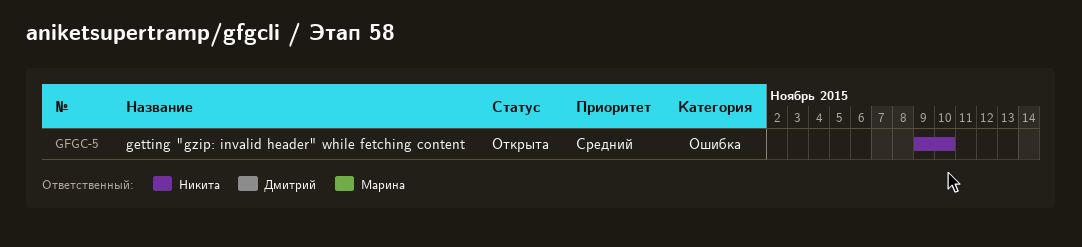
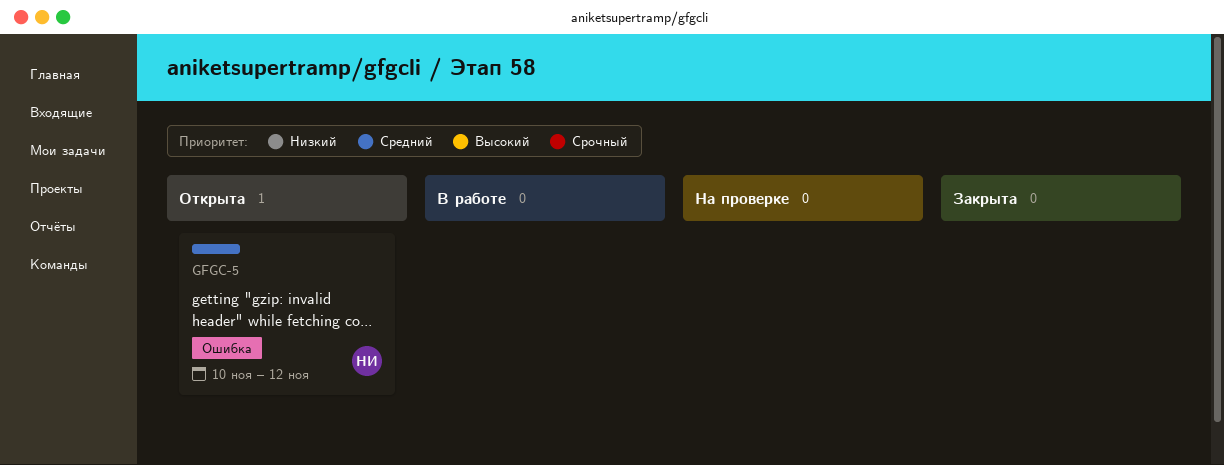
GFGC-5, start: Nov 9 -> Nov 10
GFGC-5, due: Nov 10 -> Nov 12

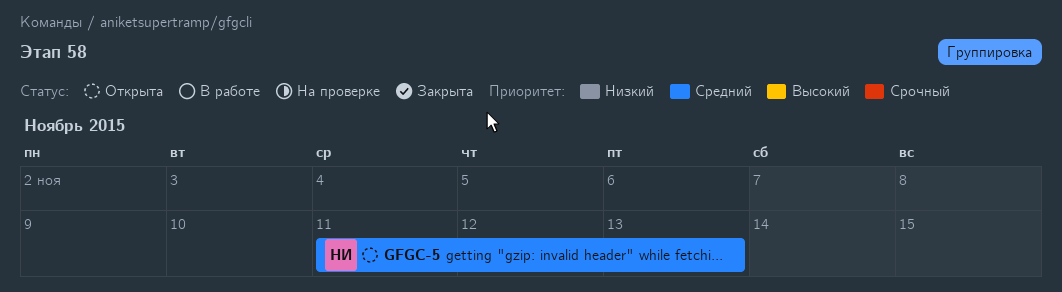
GFGC-5, start: Nov 10 -> Nov 11
GFGC-5, due: Nov 12 -> Nov 13

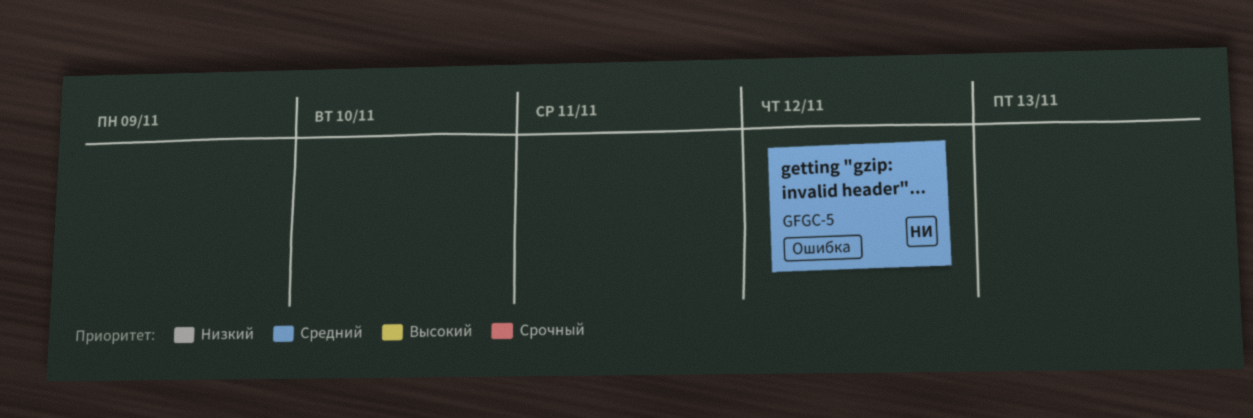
GFGC-5, due: Nov 13 -> Nov 12

